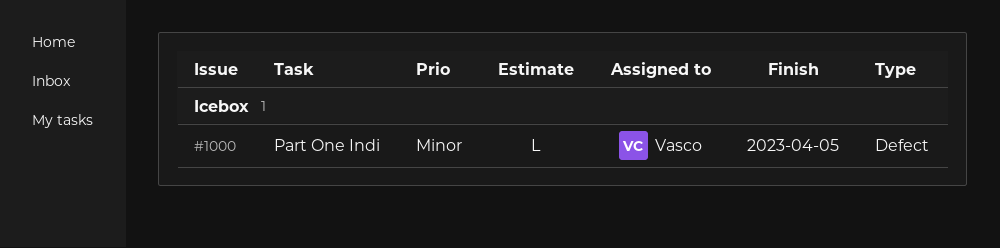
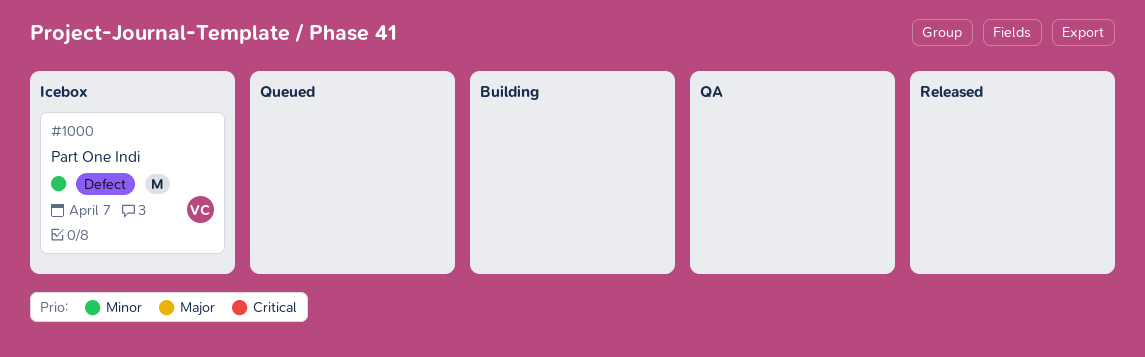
#1000, estimate: L -> M
#1000, due: Apr 5 -> Apr 7

